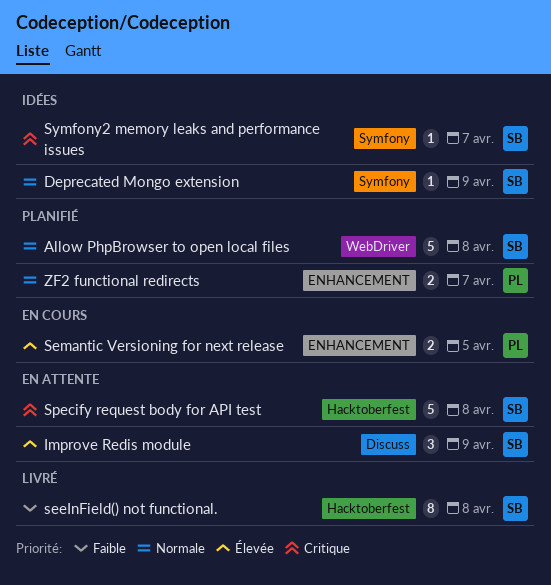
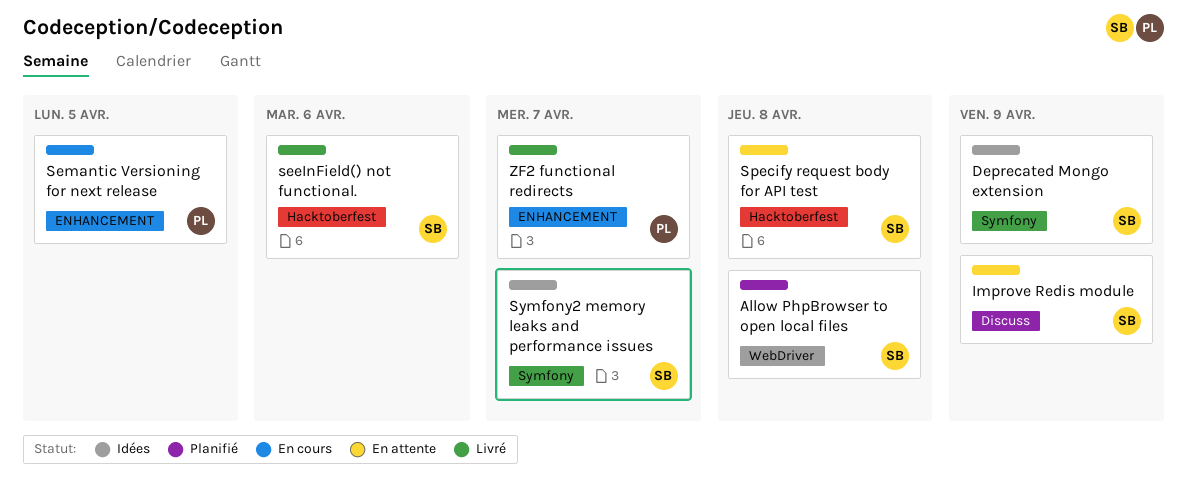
seeInField() not functional., due: Apr 8 -> Apr 6
ZF2 functional redirects, status: Planifié -> Livré

